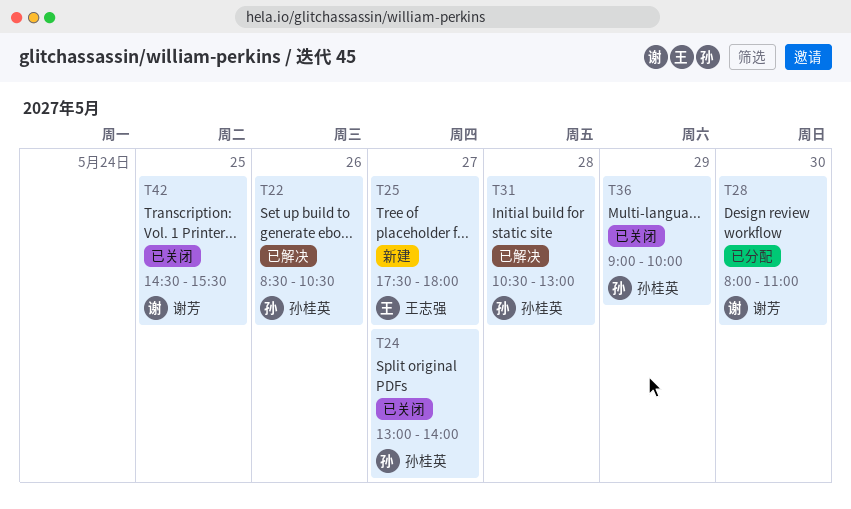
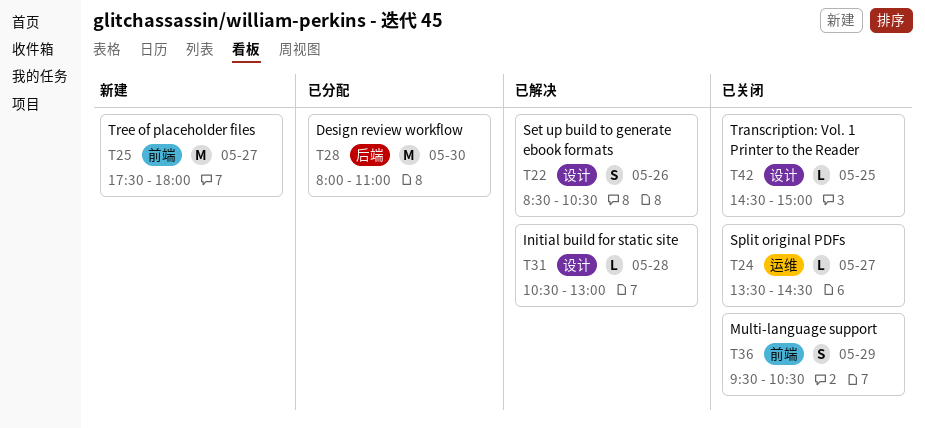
T24, begins: 13:00 -> 13:30
T24, ends: 14:00 -> 14:30
T36, begins: 09:00 -> 09:30
T36, ends: 10:00 -> 10:30
T42, ends: 15:30 -> 15:00

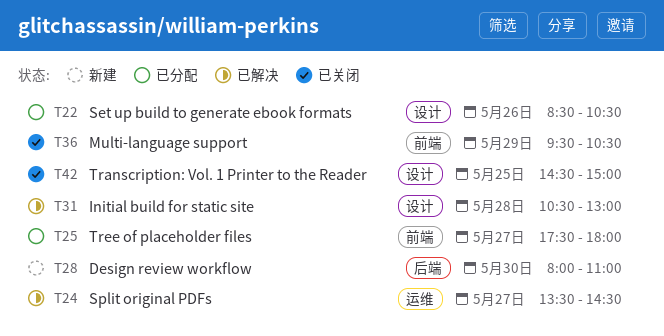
T22, status: 已解决 -> 已分配
T24, status: 已关闭 -> 已解决
T25, status: 新建 -> 已分配
T28, status: 已分配 -> 新建

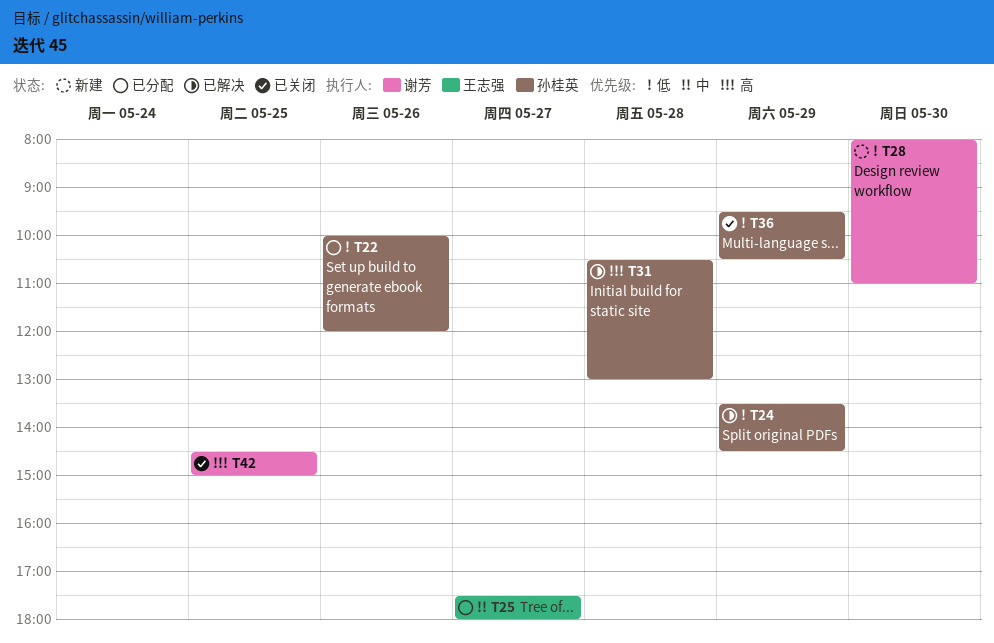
T22, begins: 08:30 -> 10:00
T22, ends: 10:30 -> 12:00
T24, day: May 27 -> May 29

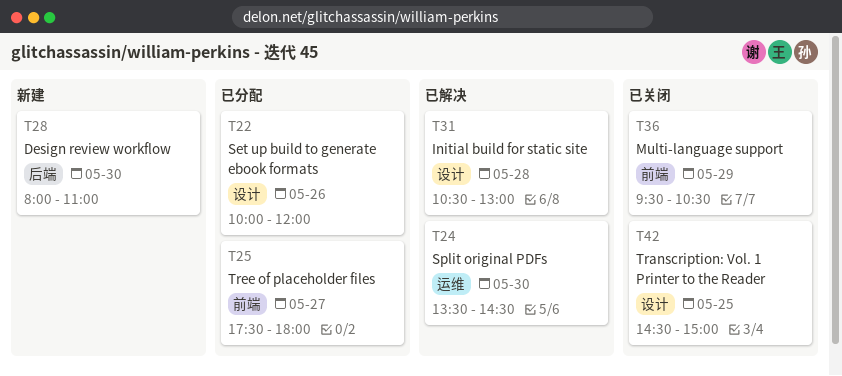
T24, day: May 29 -> May 30

